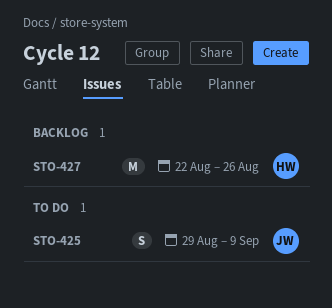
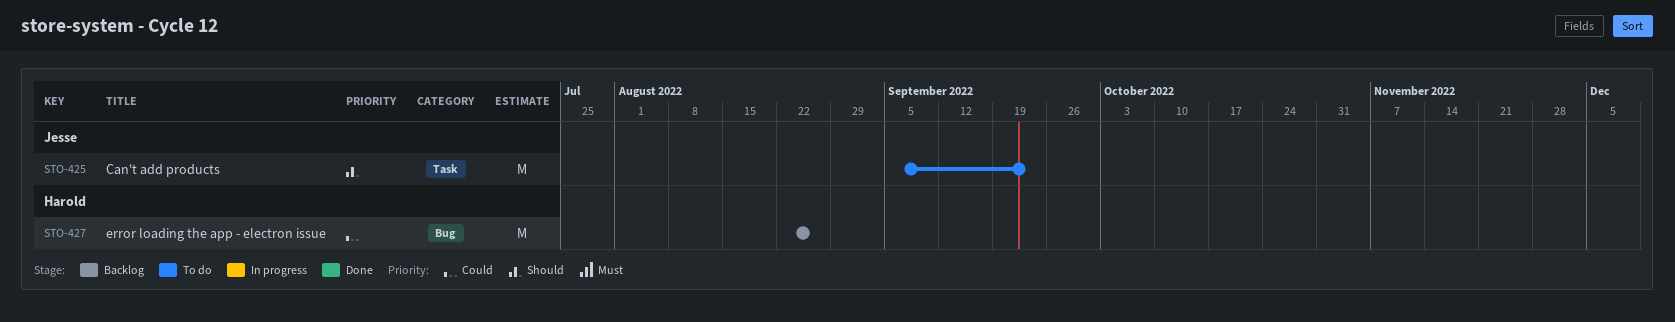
STO-425, estimate: S -> M
STO-425, start: Aug 29 -> Sep 5
STO-425, due: Sep 9 -> Sep 23

